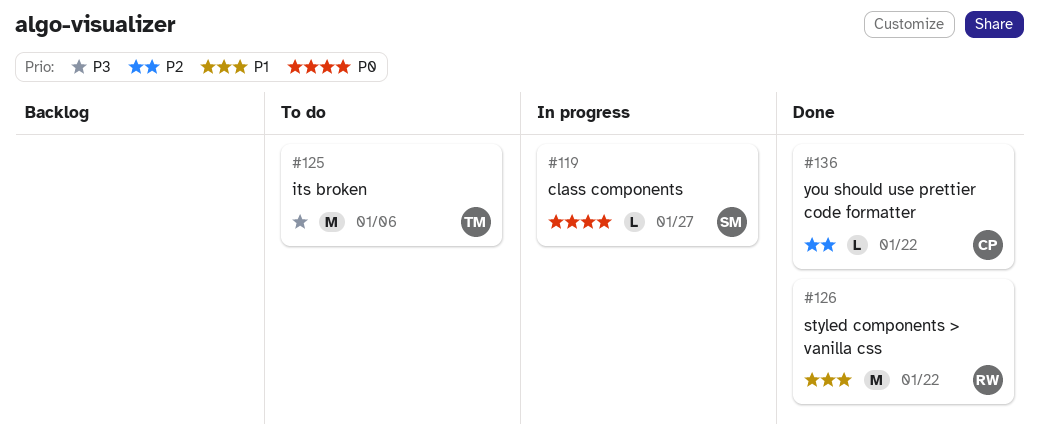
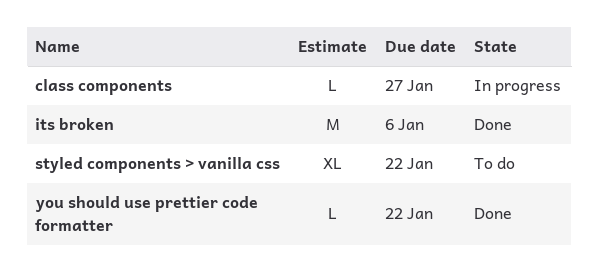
its broken, status: To do -> Done
styled components > vanilla css, status: Done -> To do
styled components > vanilla css, estimate: M -> XL

